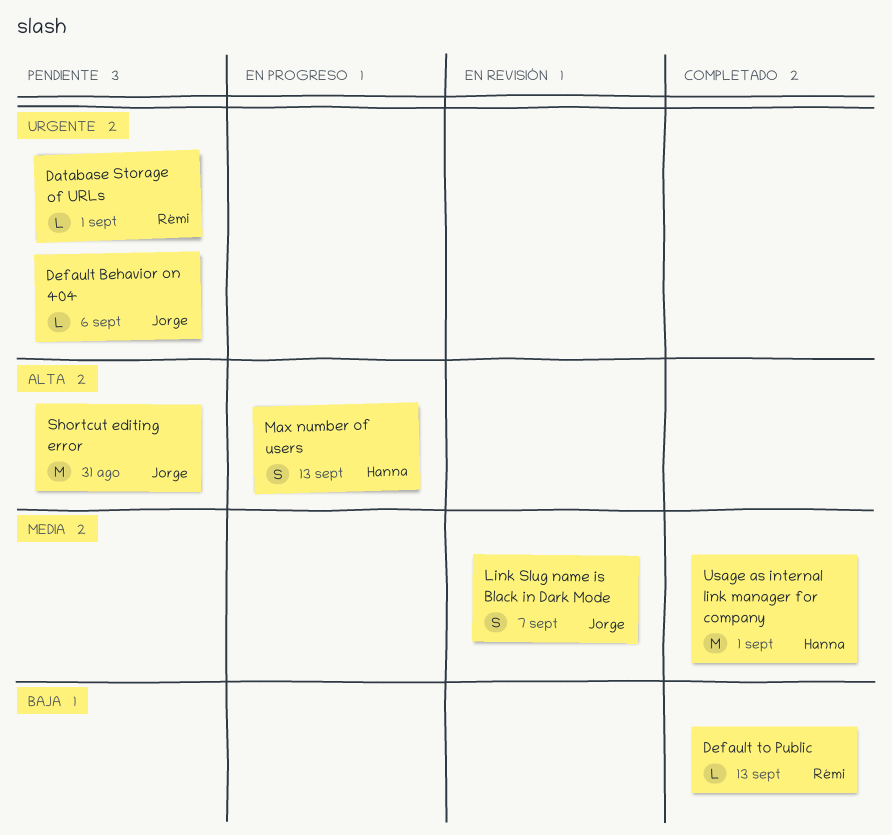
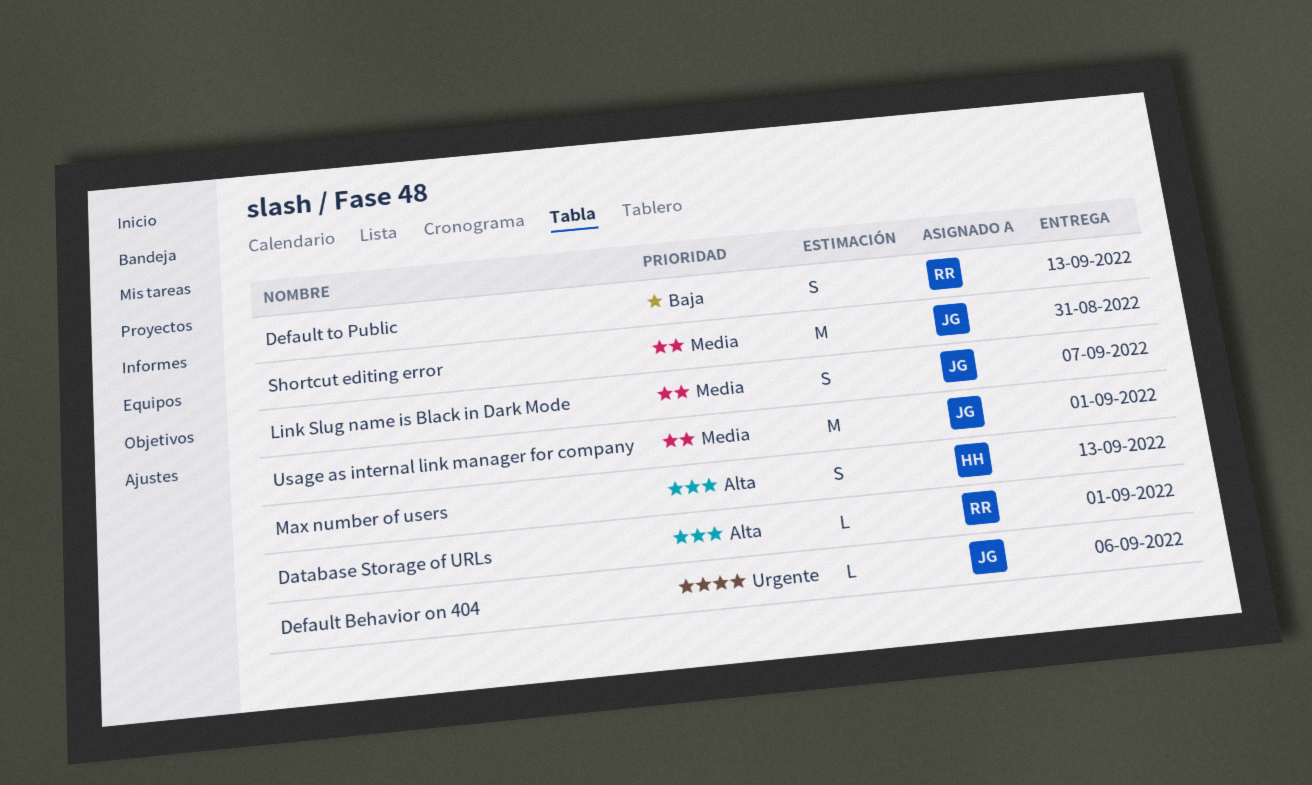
Database Storage of URLs, priority: Urgente -> Alta
Default to Public, estimate: L -> S
Shortcut editing error, priority: Alta -> Media
Usage as internal link manager for company, owner: Hanna -> Jorge

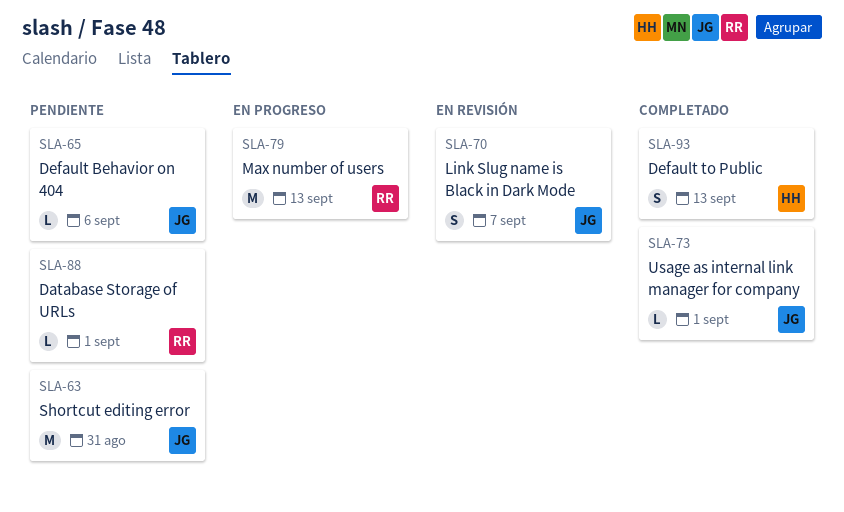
Default to Public, owner: RR -> HH
Max number of users, owner: HH -> RR
Max number of users, estimate: S -> M
Usage as internal link manager for company, estimate: M -> L

